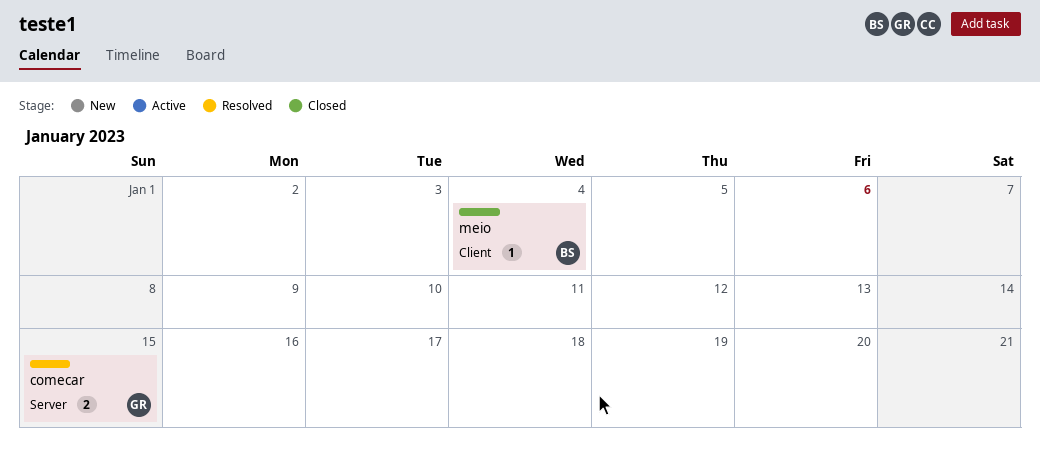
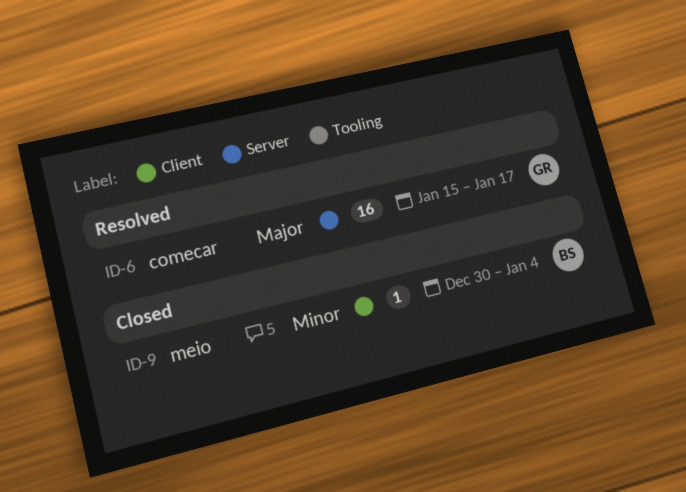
comecar, estimate: 2 -> 16
comecar, due: Jan 15 -> Jan 17

